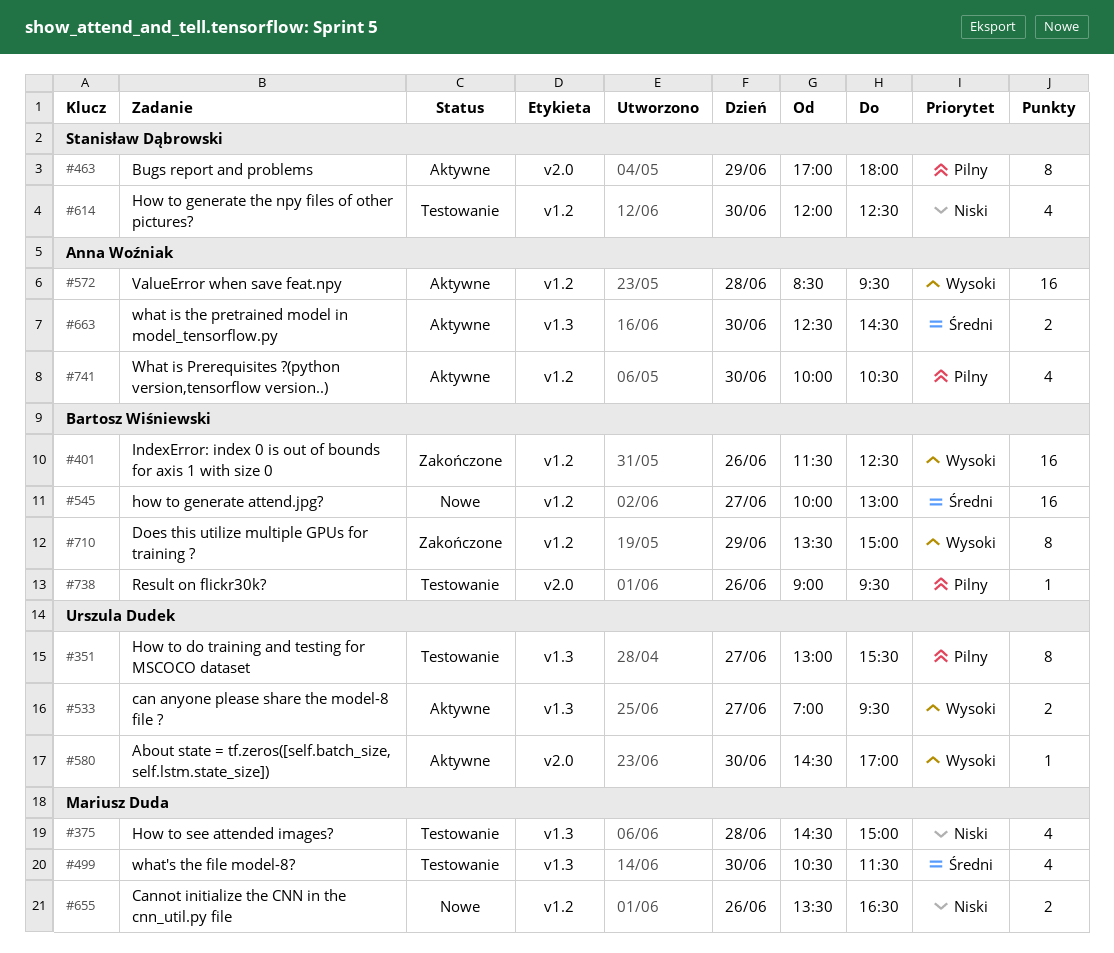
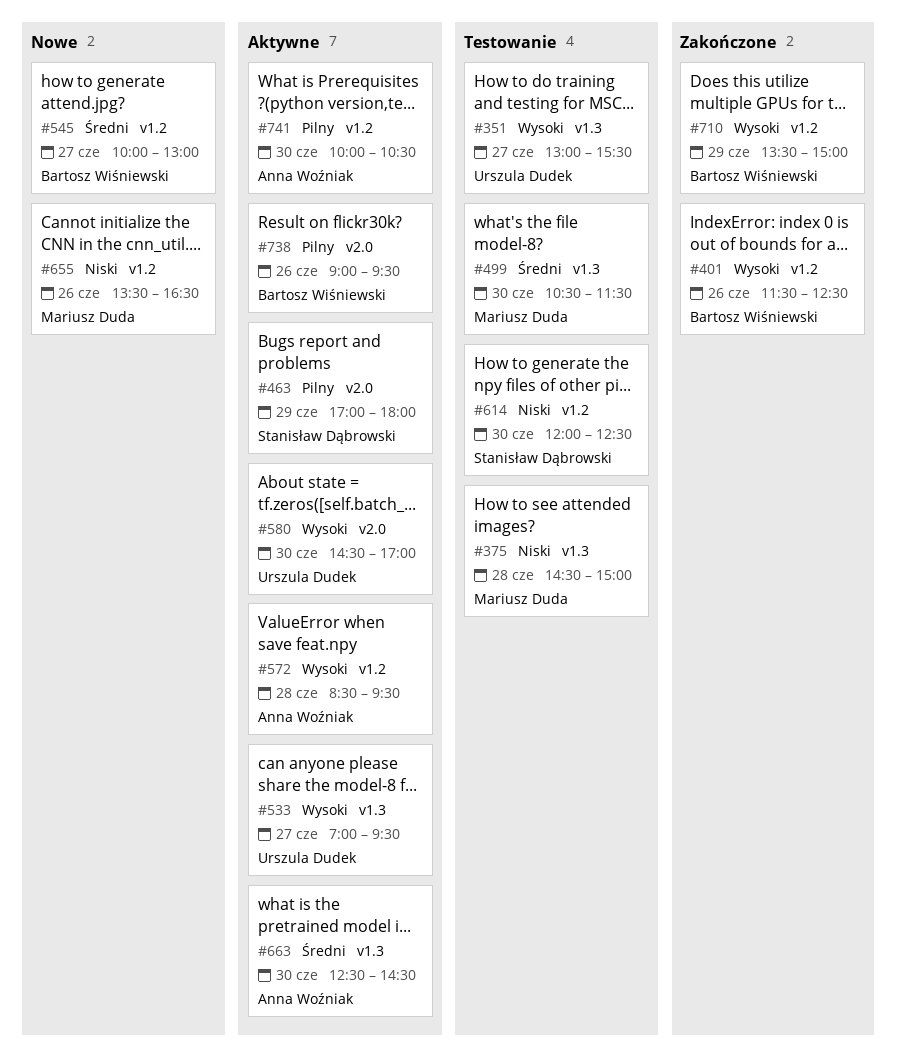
#351, priority: Pilny -> Wysoki
#738, status: Testowanie -> Aktywne

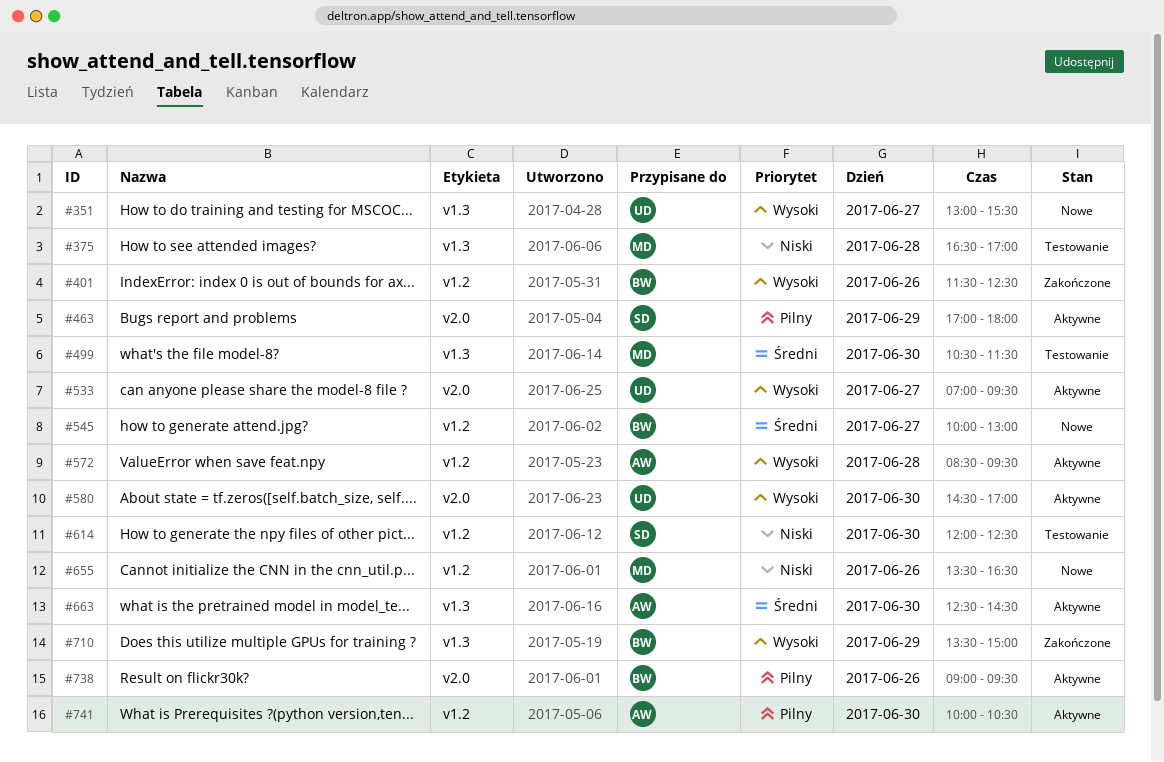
#351, status: Testowanie -> Nowe
#375, begins: 14:30 -> 16:30
#375, ends: 15:00 -> 17:00
#533, label: v1.3 -> v2.0
#710, label: v1.2 -> v1.3

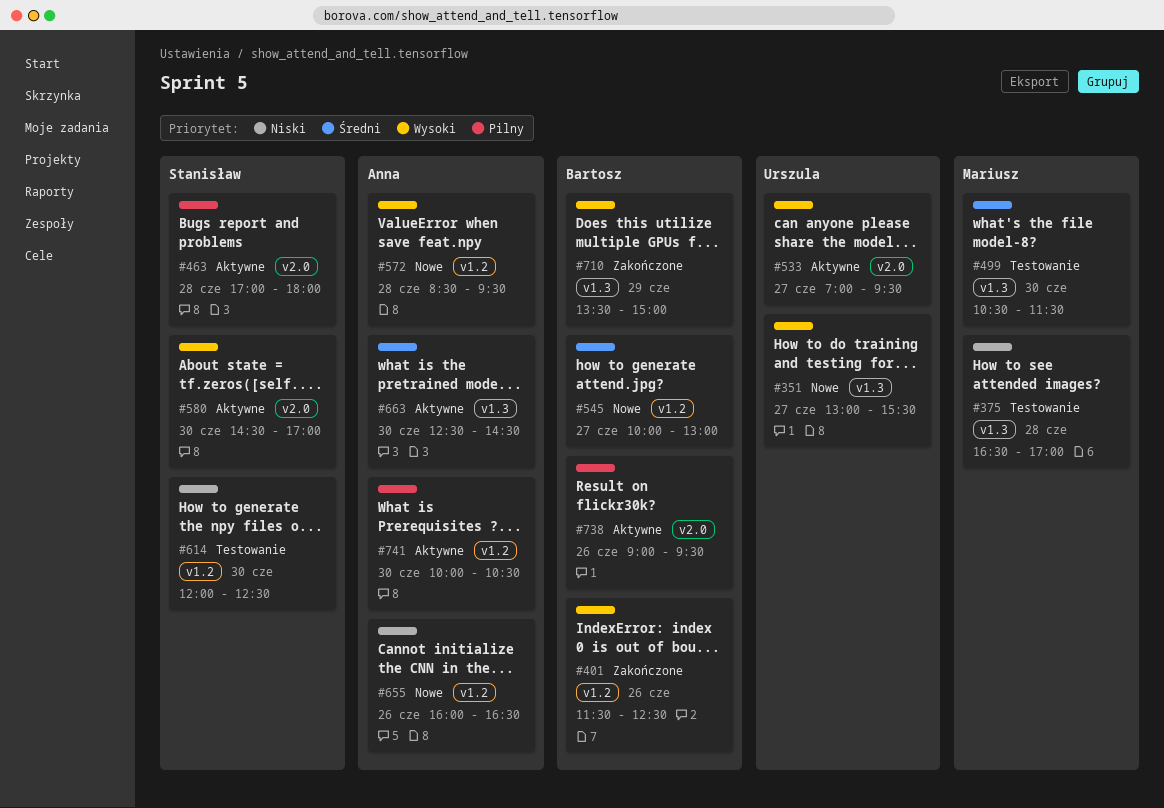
#463, day: Jun 29 -> Jun 28
#572, status: Aktywne -> Nowe
#580, owner: Urszula -> Stanisław
#655, owner: Mariusz -> Anna
#655, begins: 13:30 -> 16:00

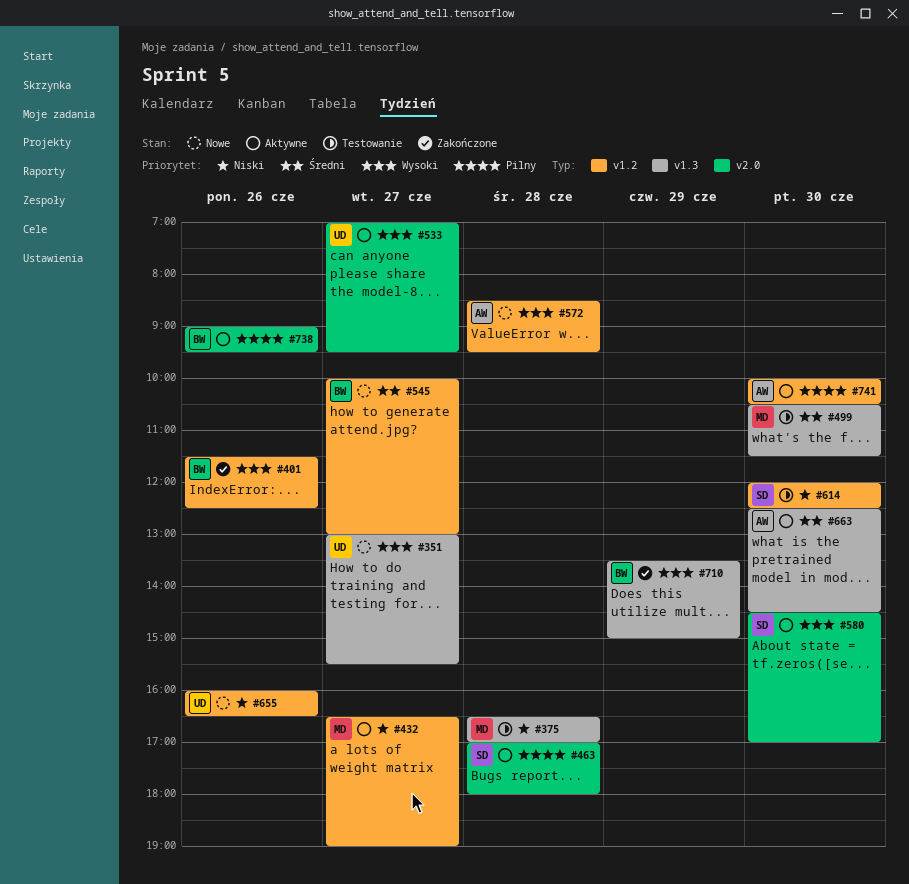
#432: none -> present
#655, owner: Anna -> Urszula

